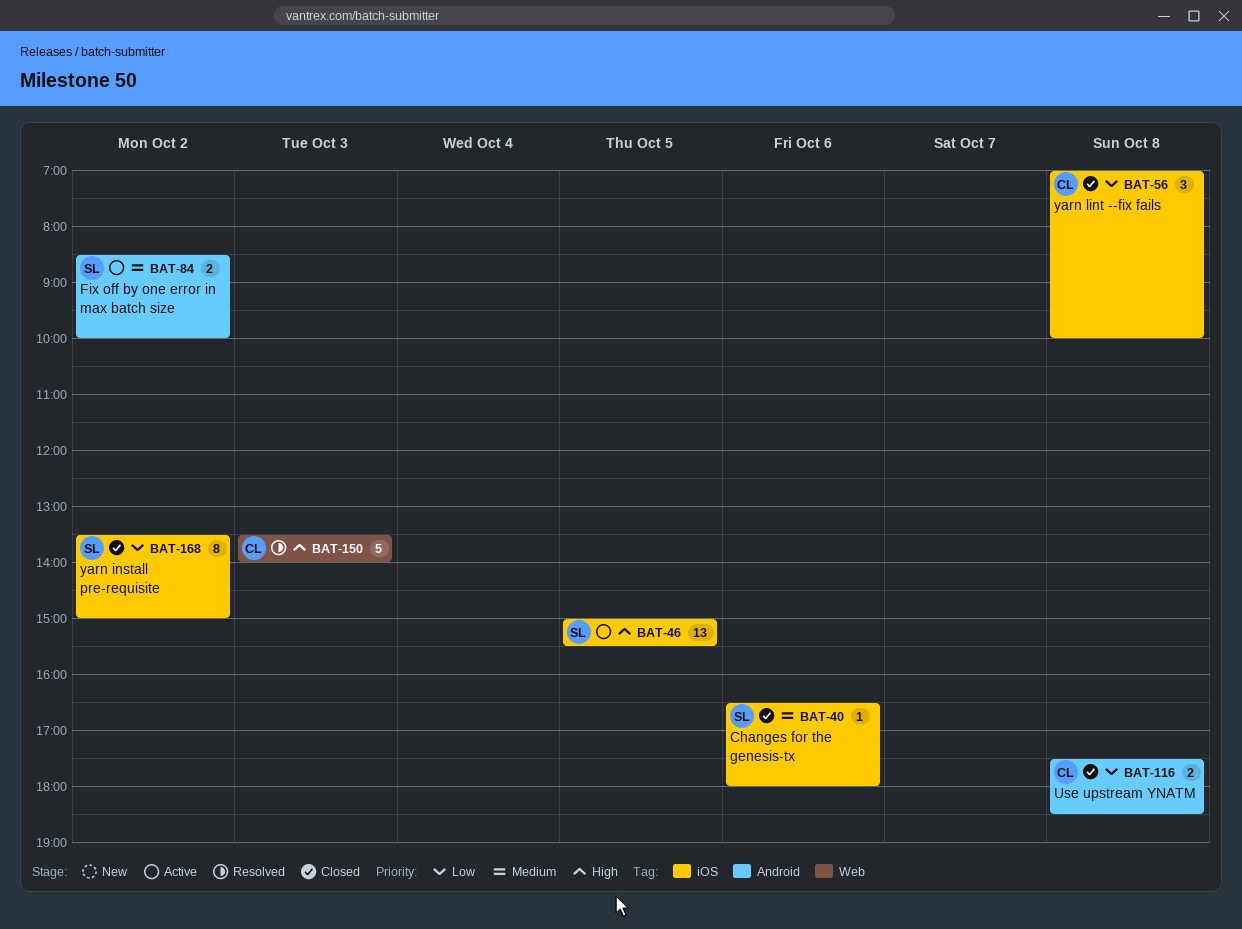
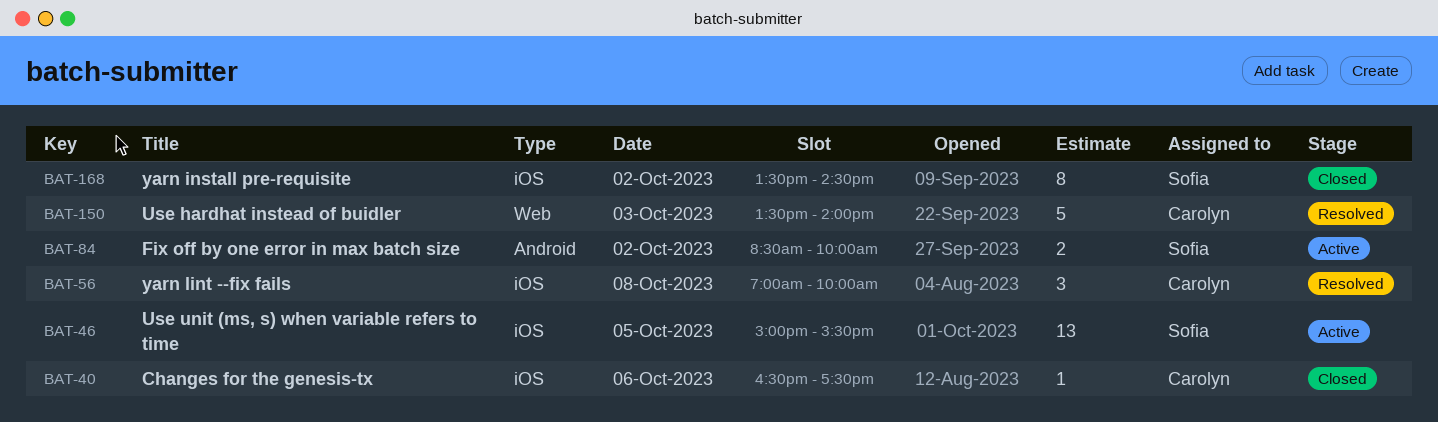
BAT-40, owner: Sofia -> Carolyn
BAT-40, ends: 18:00 -> 17:30
BAT-56, status: Closed -> Resolved
BAT-116: present -> none
BAT-168, ends: 15:00 -> 14:30

